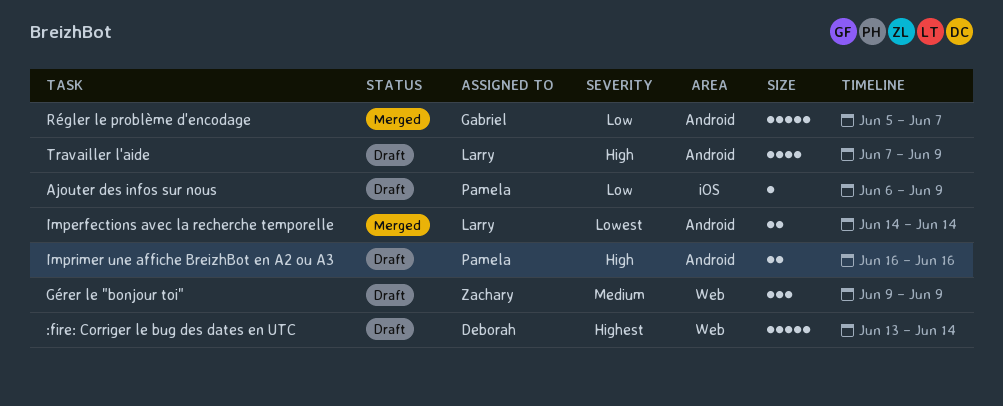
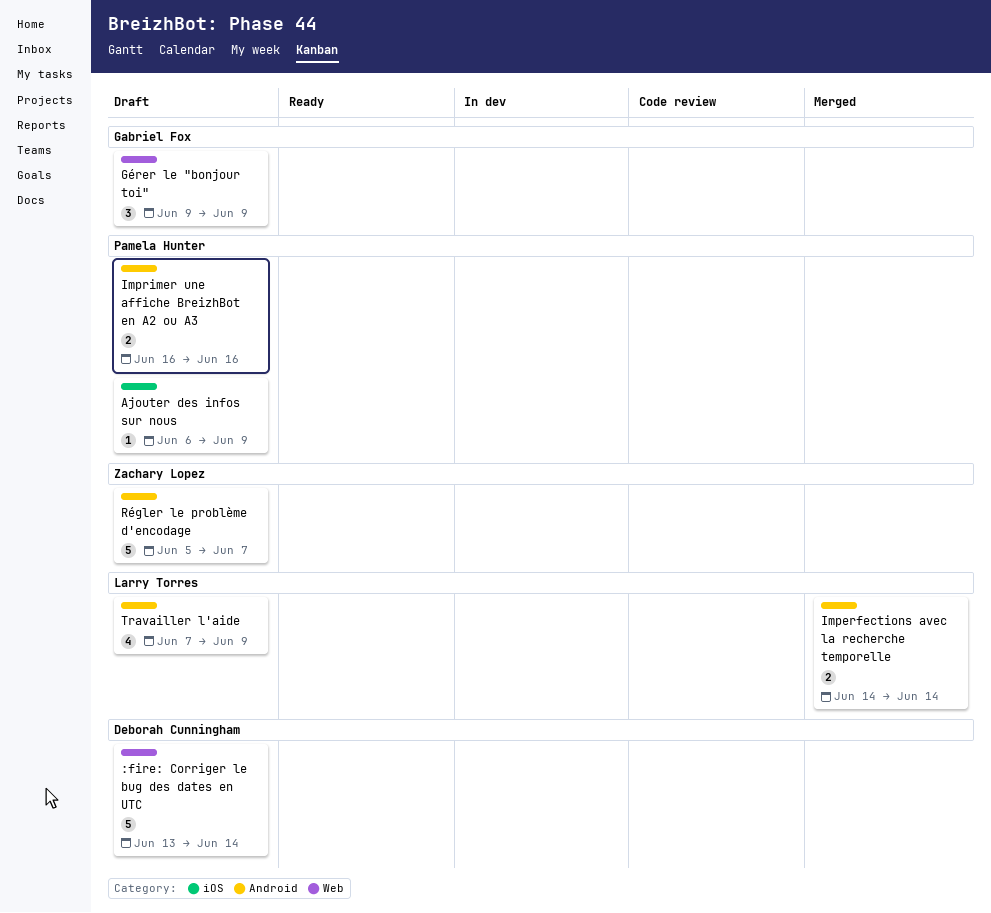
Gérer le "bonjour toi", owner: Zachary Lopez -> Gabriel Fox
Régler le problème d'encodage, status: Merged -> Draft
Régler le problème d'encodage, owner: Gabriel Fox -> Zachary Lopez

